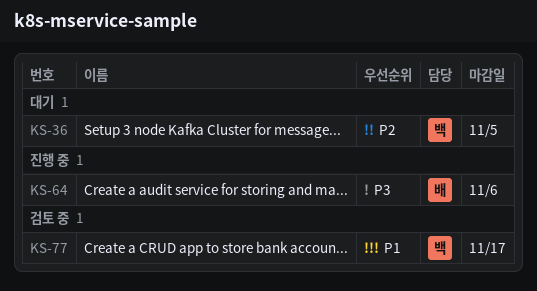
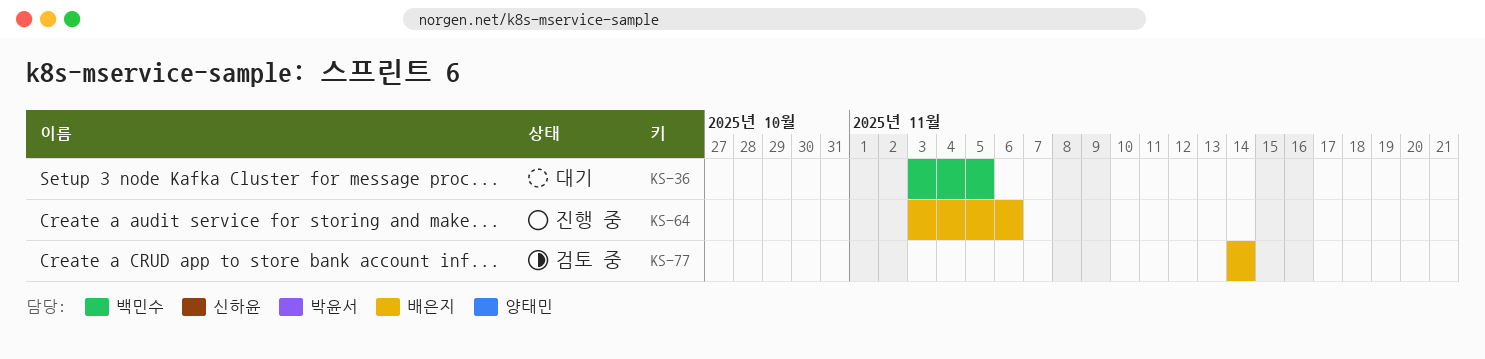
KS-77, owner: 백민수 -> 배은지
KS-77, due: Nov 17 -> Nov 14

